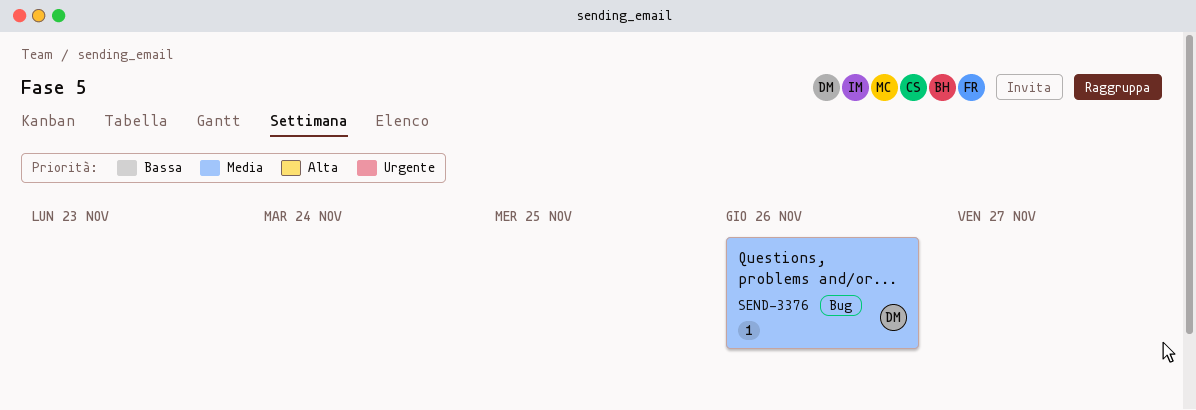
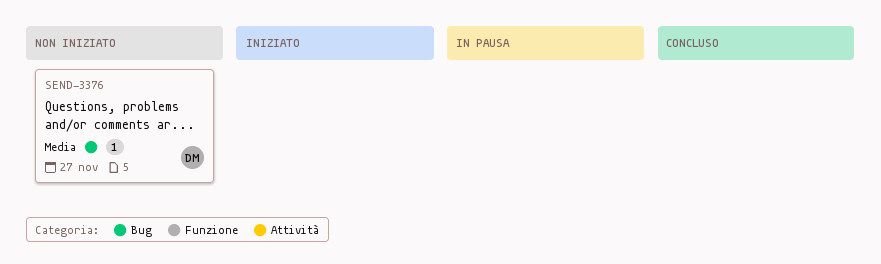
SEND-3376, due: Nov 26 -> Nov 27

